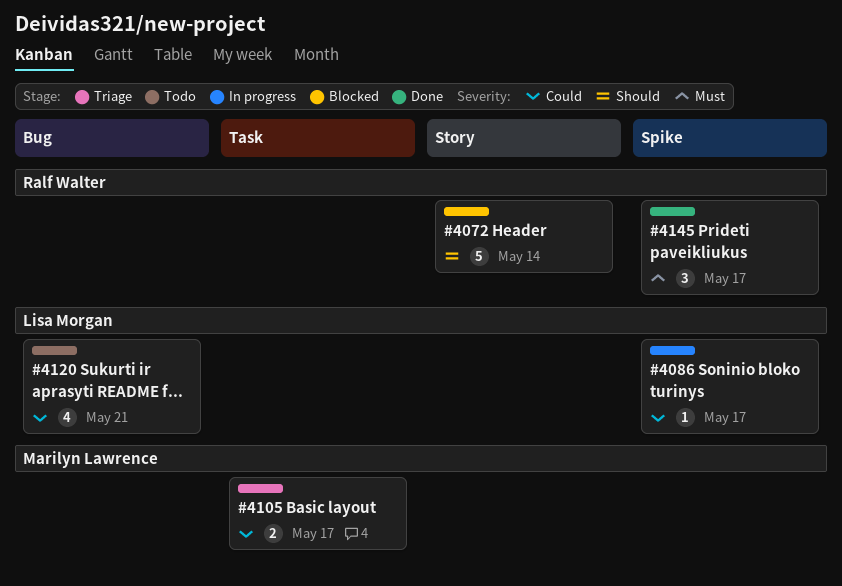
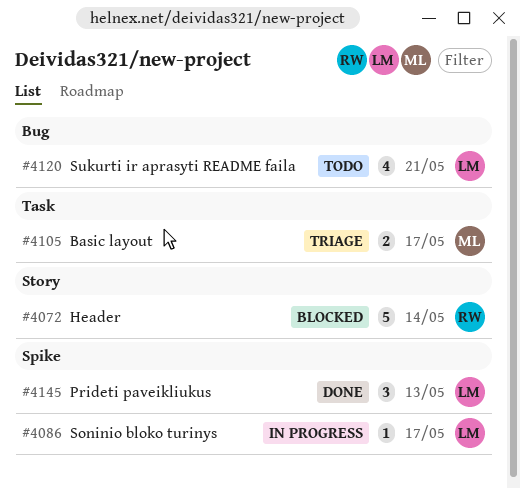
#4145, owner: Ralf Walter -> Lisa Morgan
#4145, due: May 17 -> May 13

